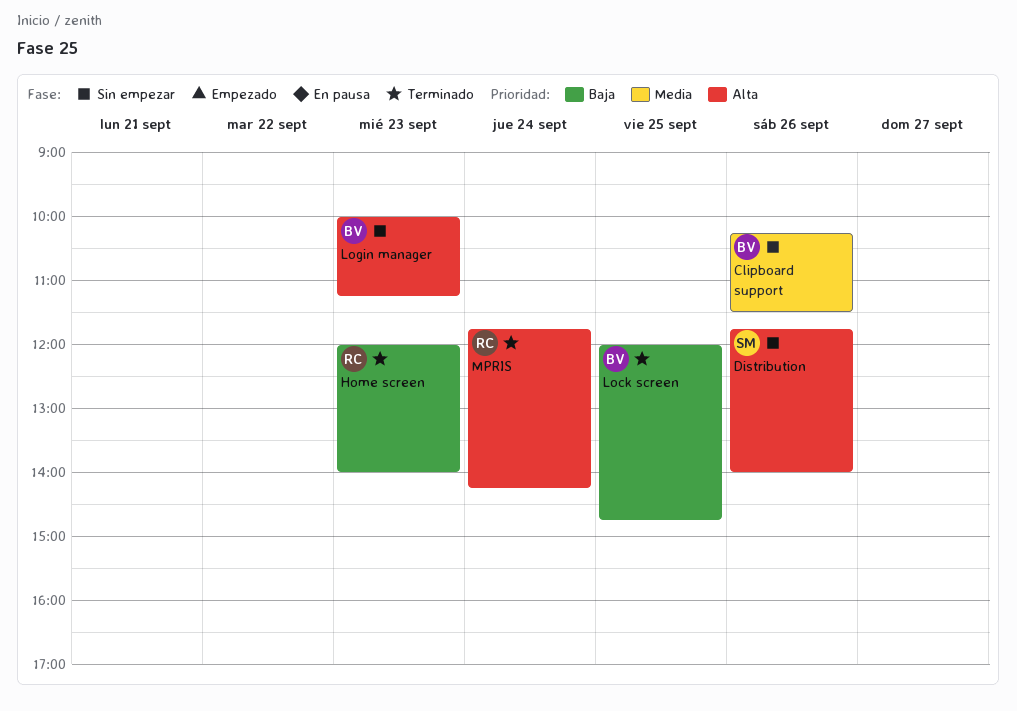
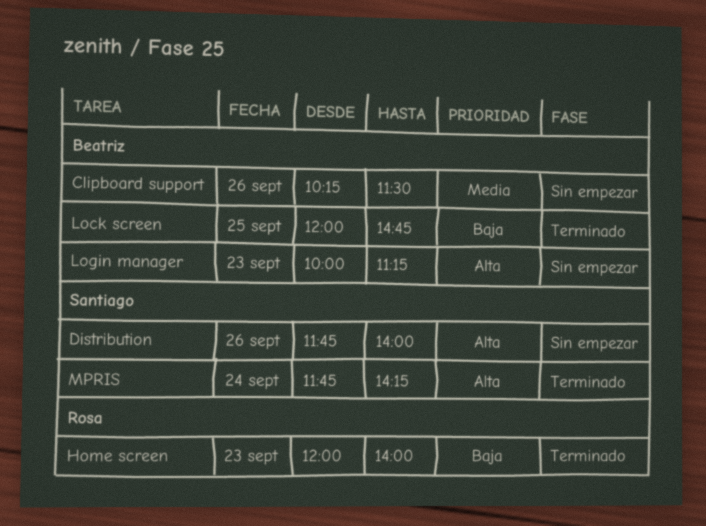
MPRIS, owner: Rosa -> Santiago

